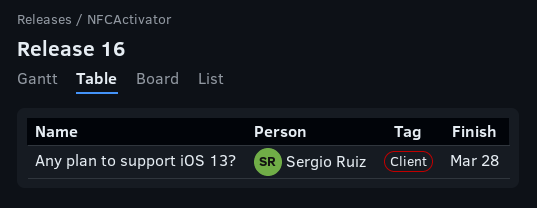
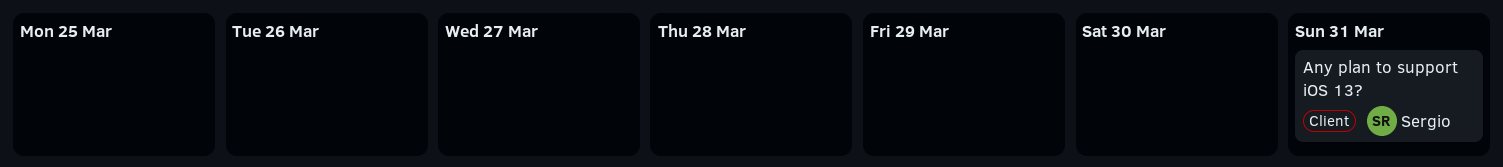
Any plan to support iOS 13?, due: Mar 28 -> Mar 31

